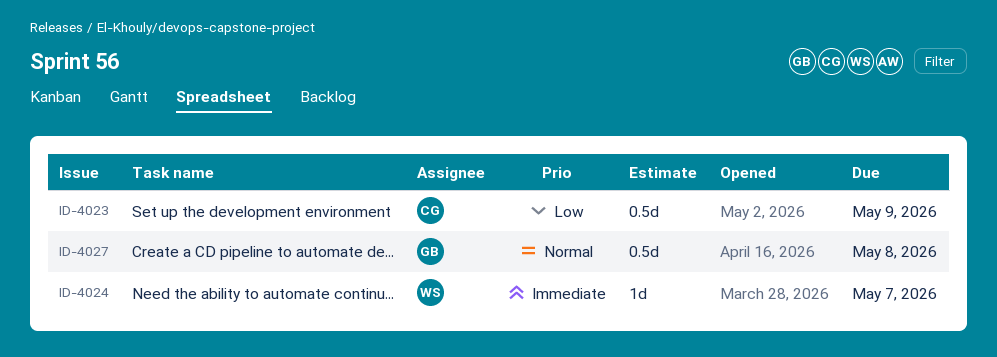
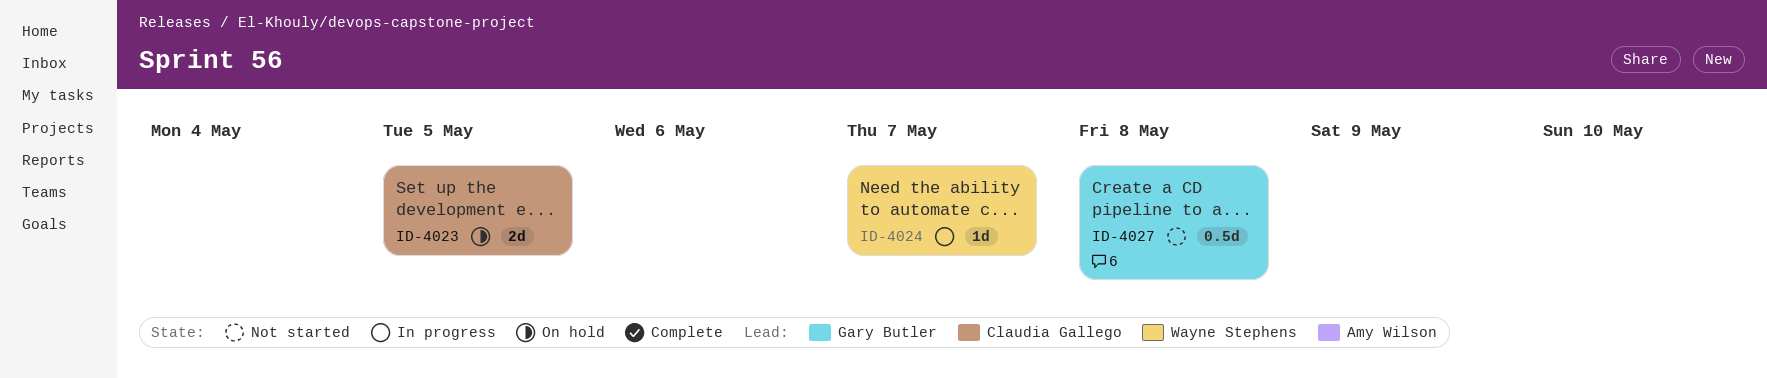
ID-4023, estimate: 0.5d -> 2d
ID-4023, due: May 9 -> May 5

